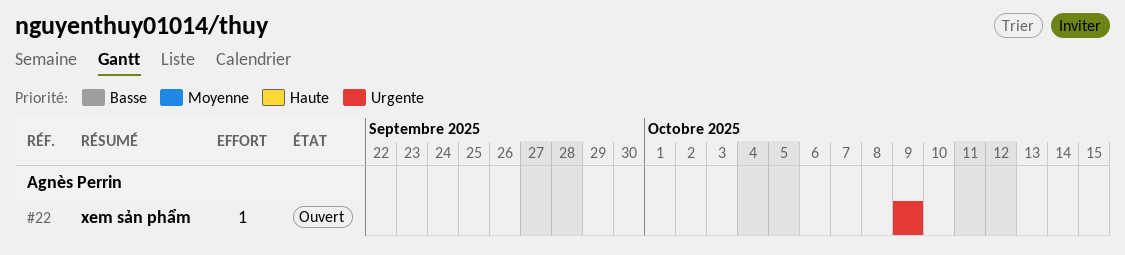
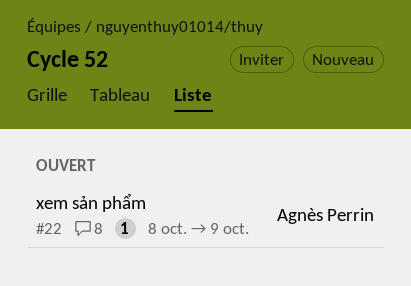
#22, start: Oct 9 -> Oct 8

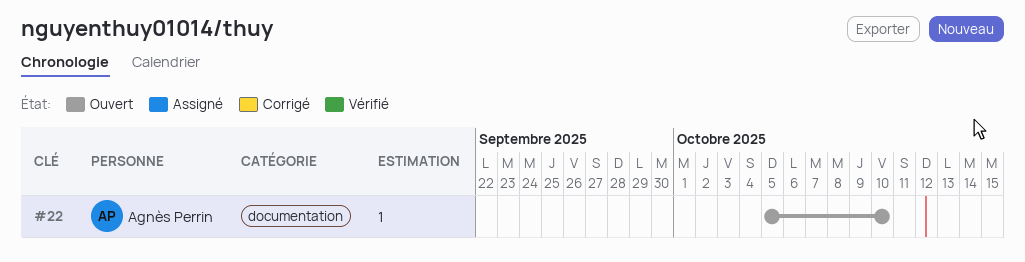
#22, start: Oct 8 -> Oct 5
#22, due: Oct 9 -> Oct 10

